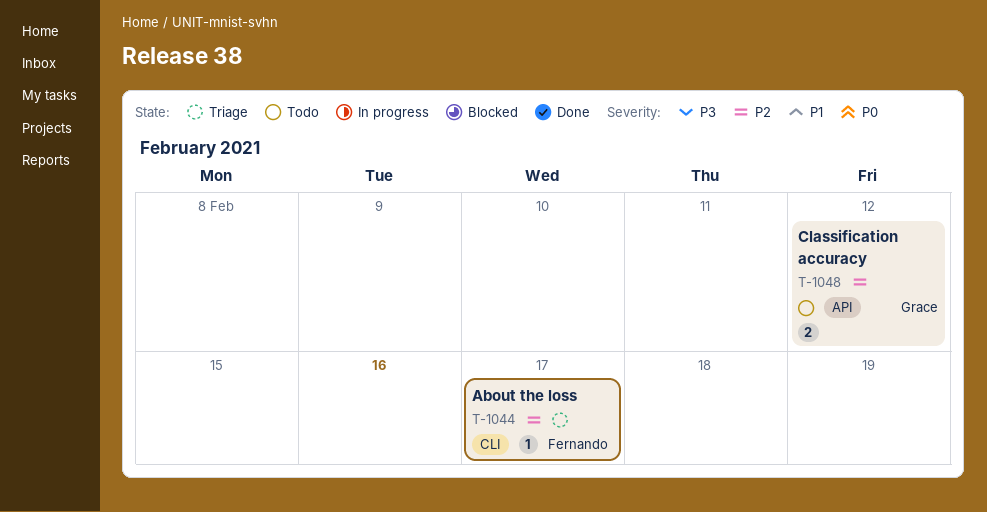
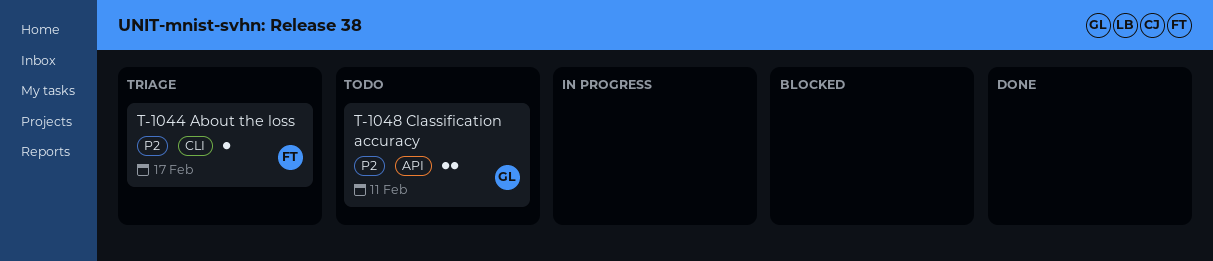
T-1048, due: Feb 12 -> Feb 11

